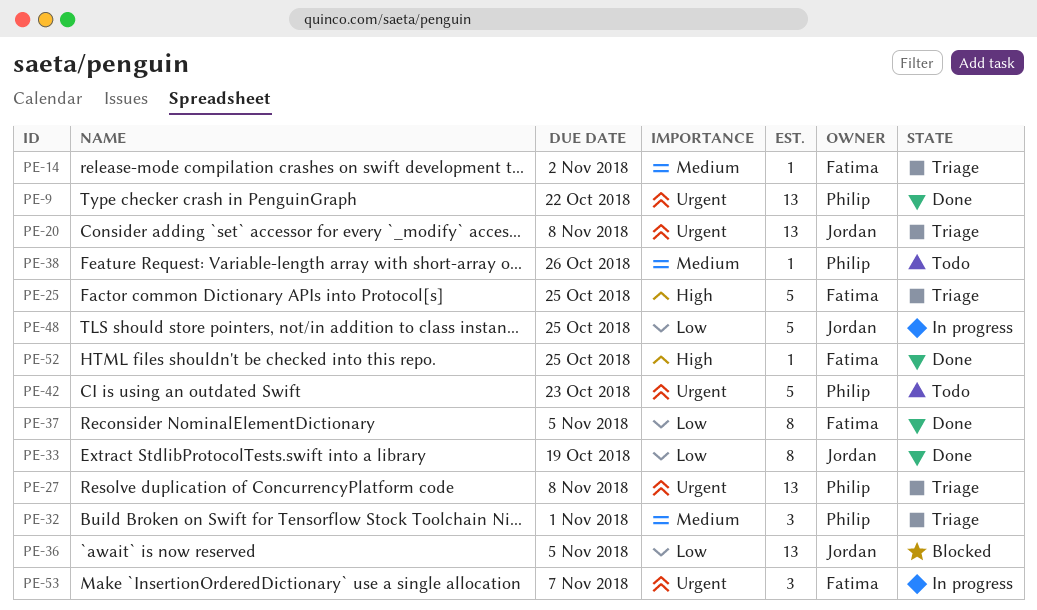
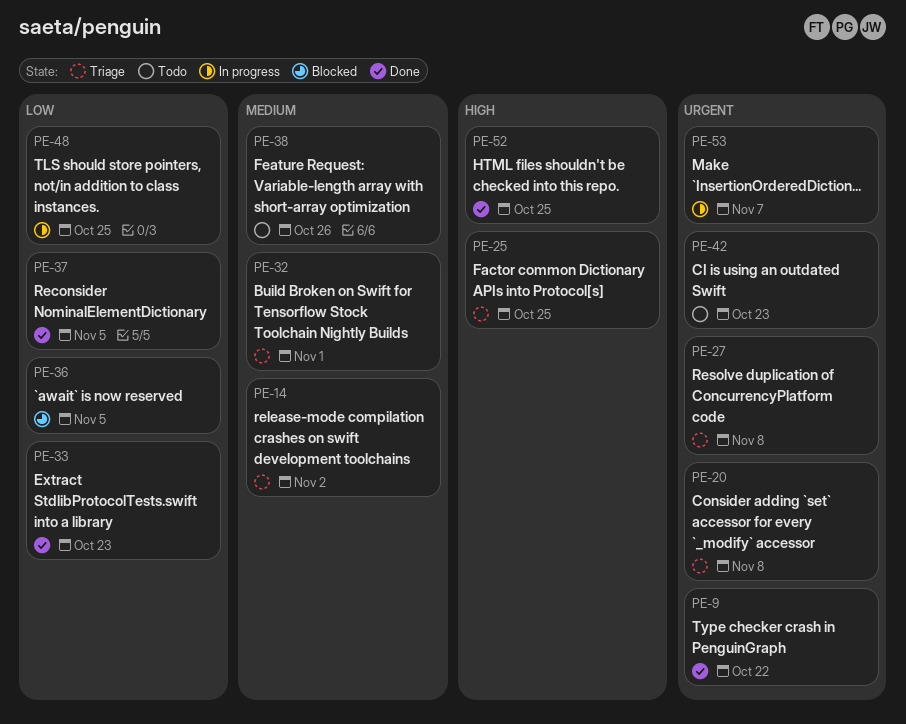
PE-33, due: Oct 19 -> Oct 23

